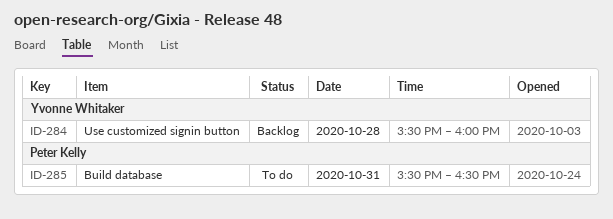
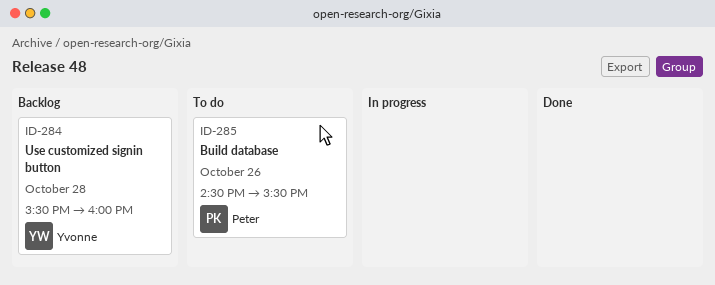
ID-285, day: Oct 31 -> Oct 26
ID-285, begins: 15:30 -> 14:30
ID-285, ends: 16:30 -> 15:30

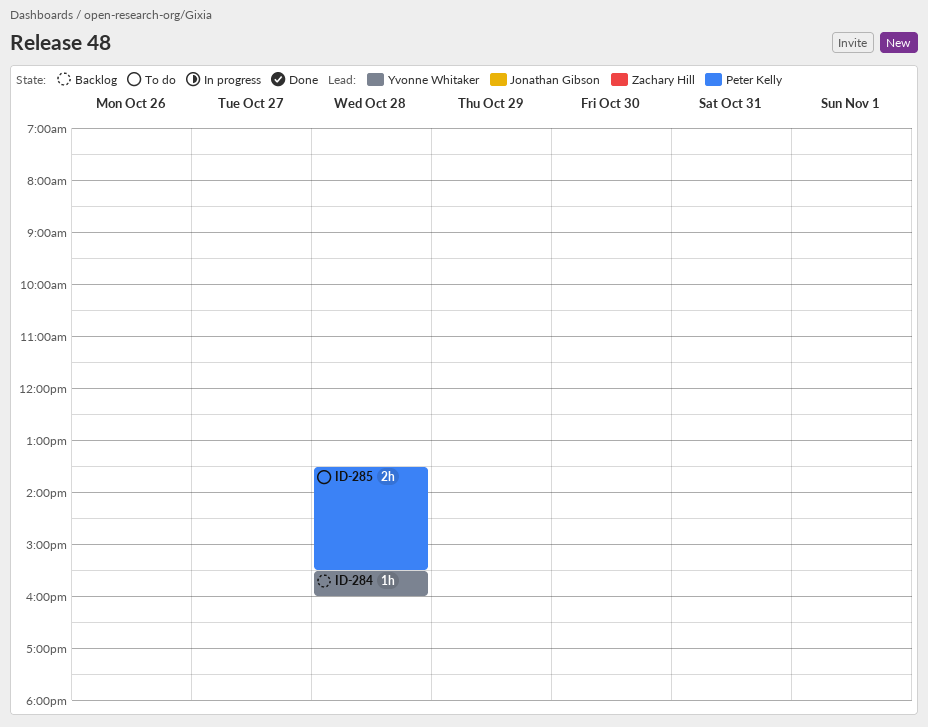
ID-285, day: Oct 26 -> Oct 28
ID-285, begins: 14:30 -> 13:30

